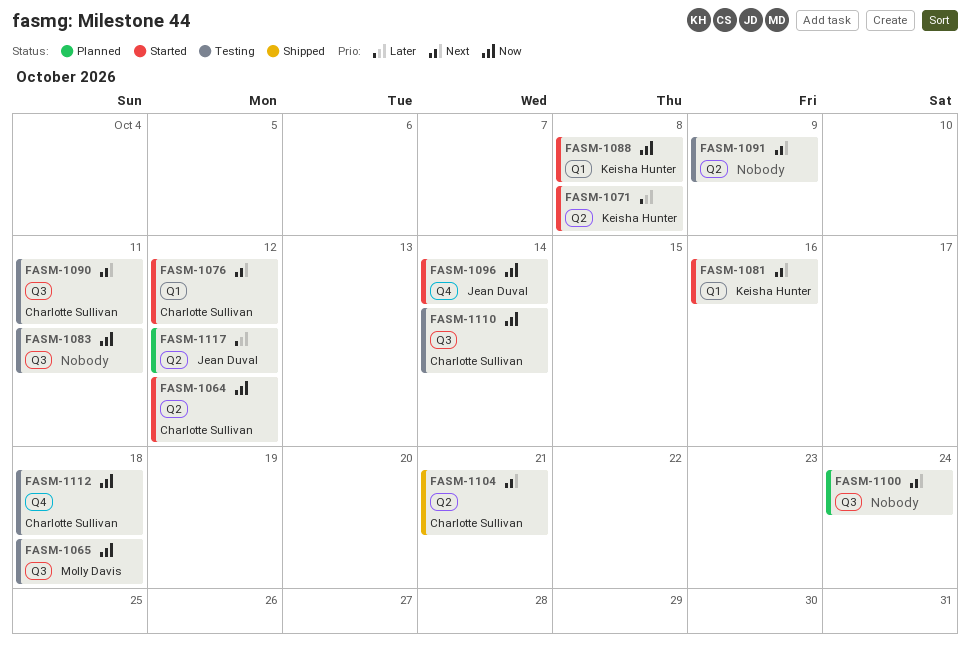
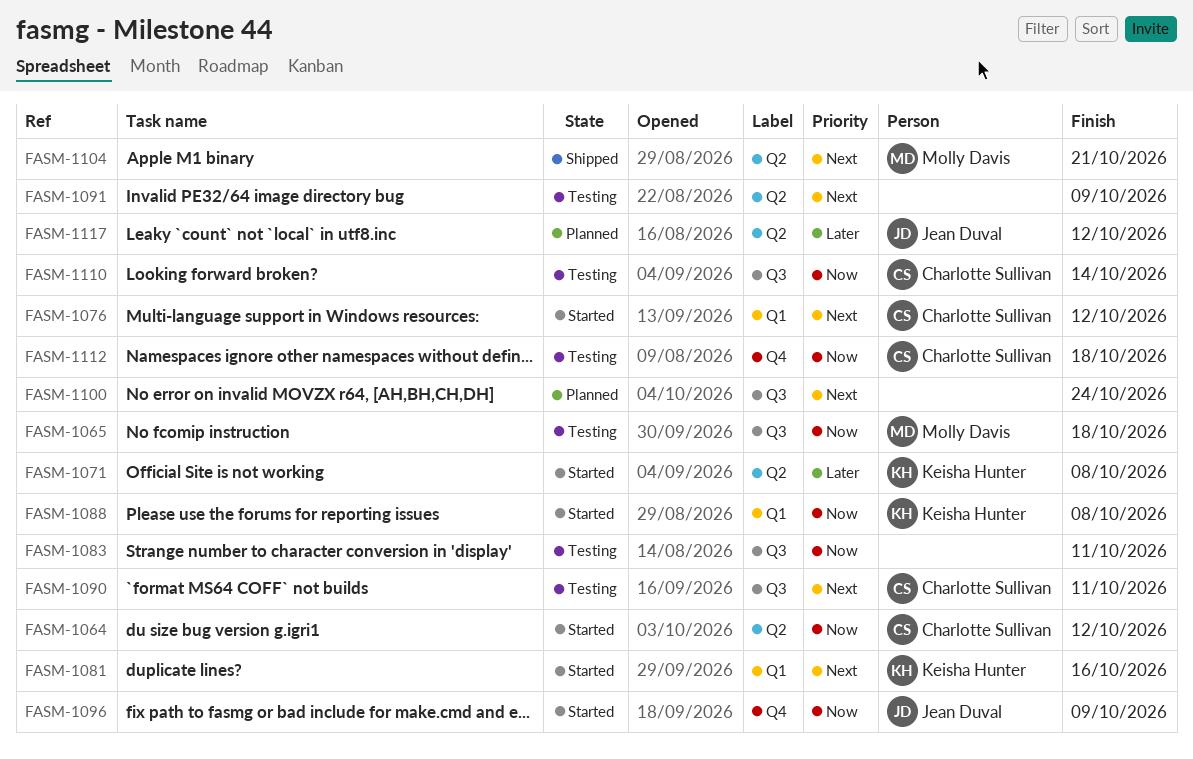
FASM-1096, due: Oct 14 -> Oct 9
FASM-1104, owner: Charlotte Sullivan -> Molly Davis

